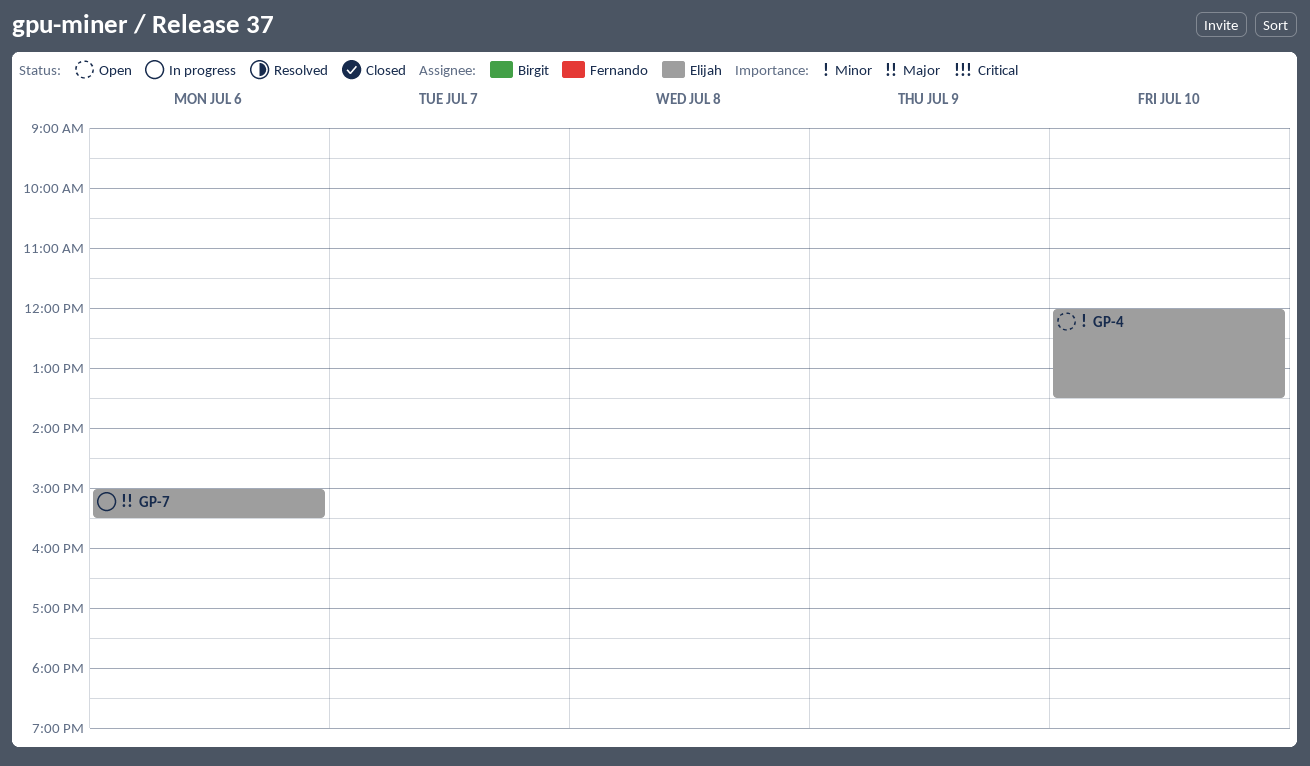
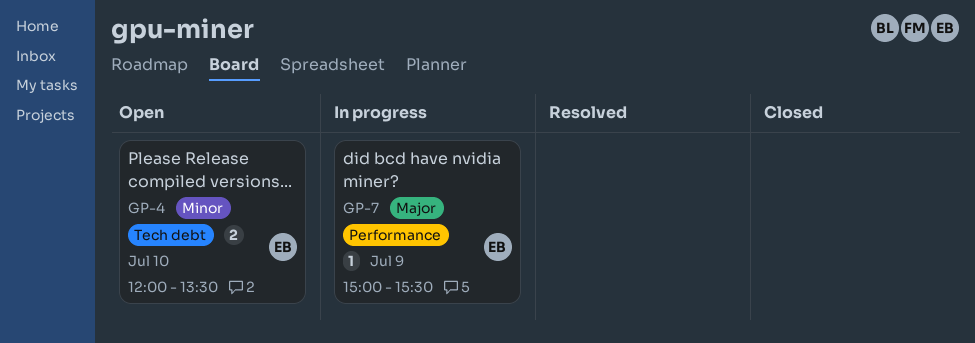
GP-7, day: Jul 6 -> Jul 9

